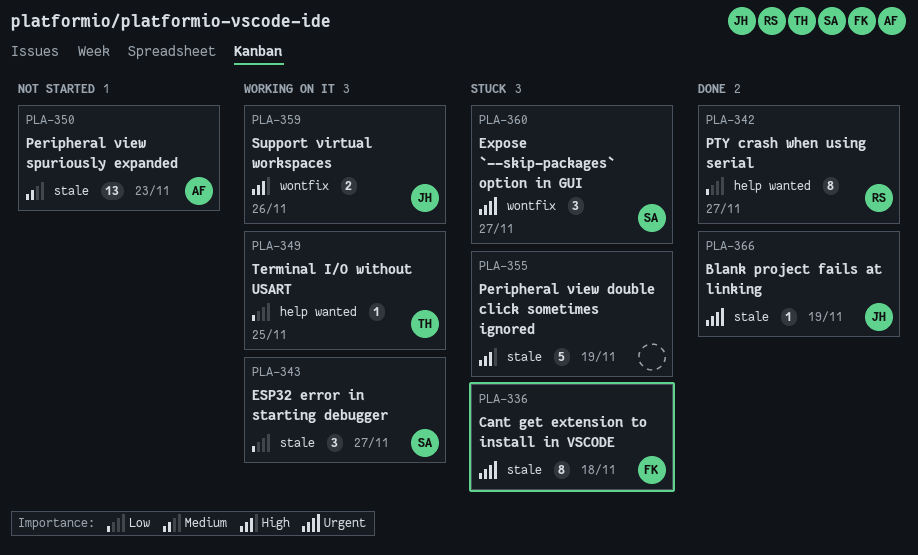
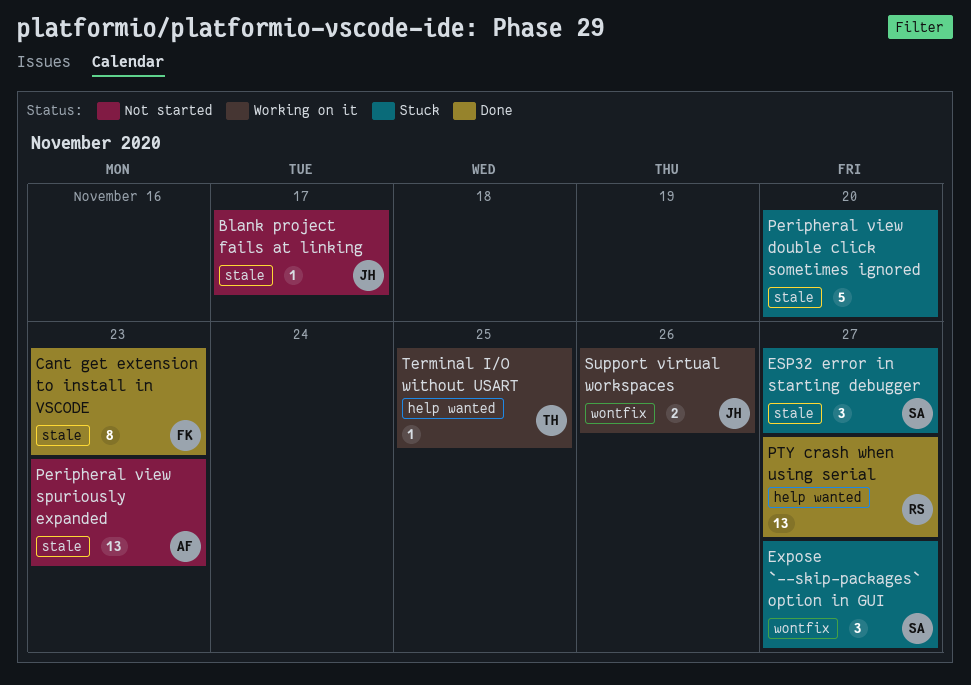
Blank project fails at linking, status: Done -> Not started
Blank project fails at linking, due: Nov 19 -> Nov 17
Cant get extension to install in VSCODE, status: Stuck -> Done
Cant get extension to install in VSCODE, due: Nov 18 -> Nov 23
ESP32 error in starting debugger, status: Working on it -> Stuck
Peripheral view double click sometimes ignored, due: Nov 19 -> Nov 20
PTY crash when using serial, estimate: 8 -> 13

